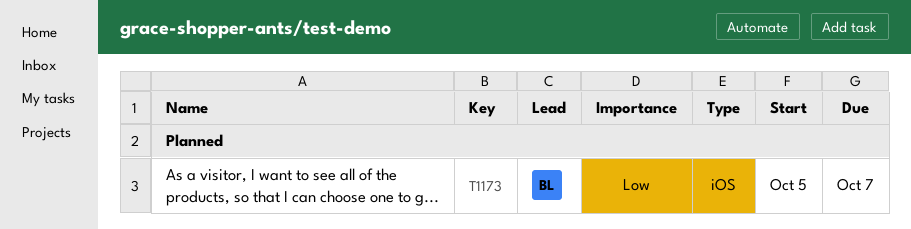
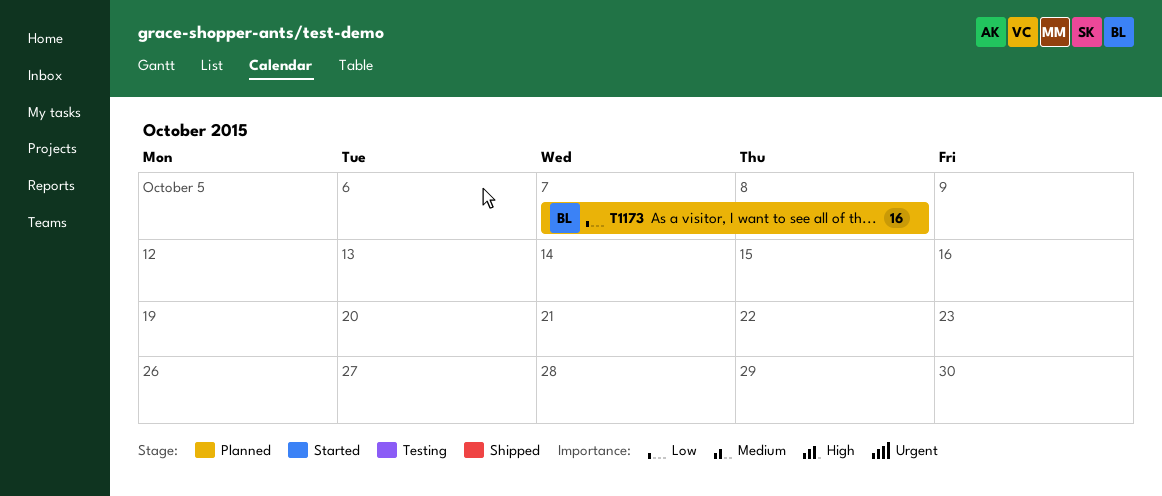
T1173, start: Oct 5 -> Oct 7
T1173, due: Oct 7 -> Oct 8

